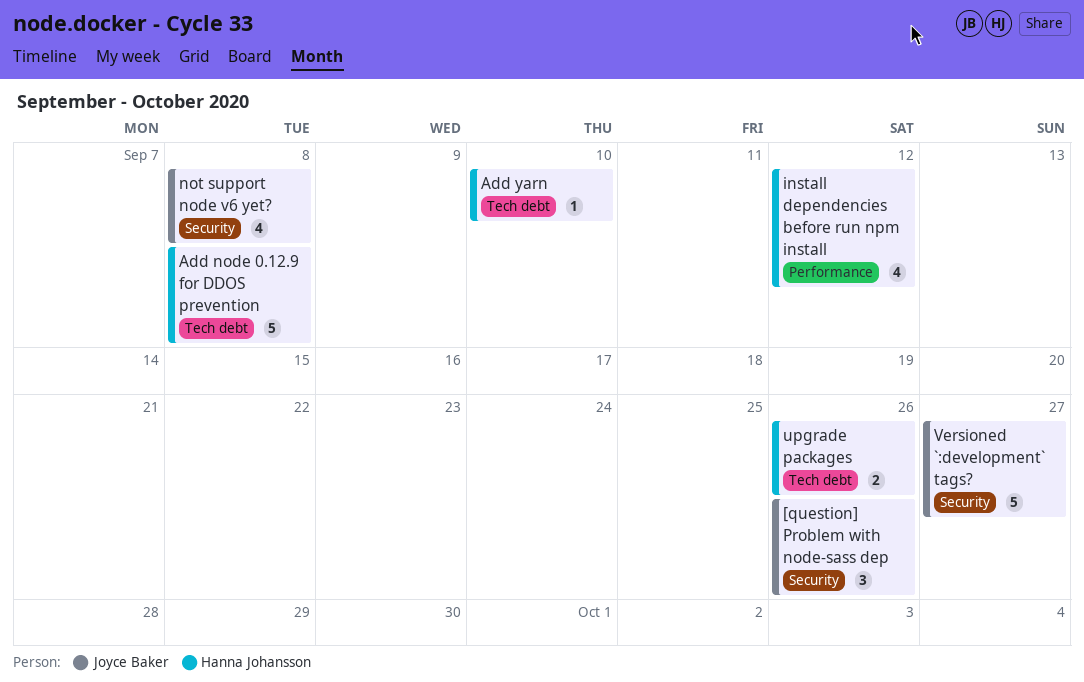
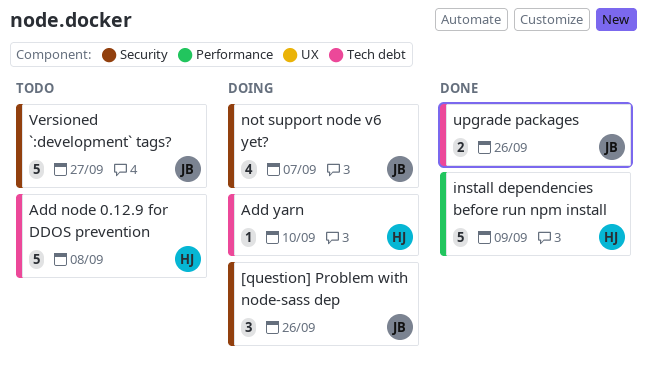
install dependencies before run npm install, estimate: 4 -> 5
install dependencies before run npm install, due: Sep 12 -> Sep 9
not support node v6 yet?, due: Sep 8 -> Sep 7
upgrade packages, owner: Hanna Johansson -> Joyce Baker

